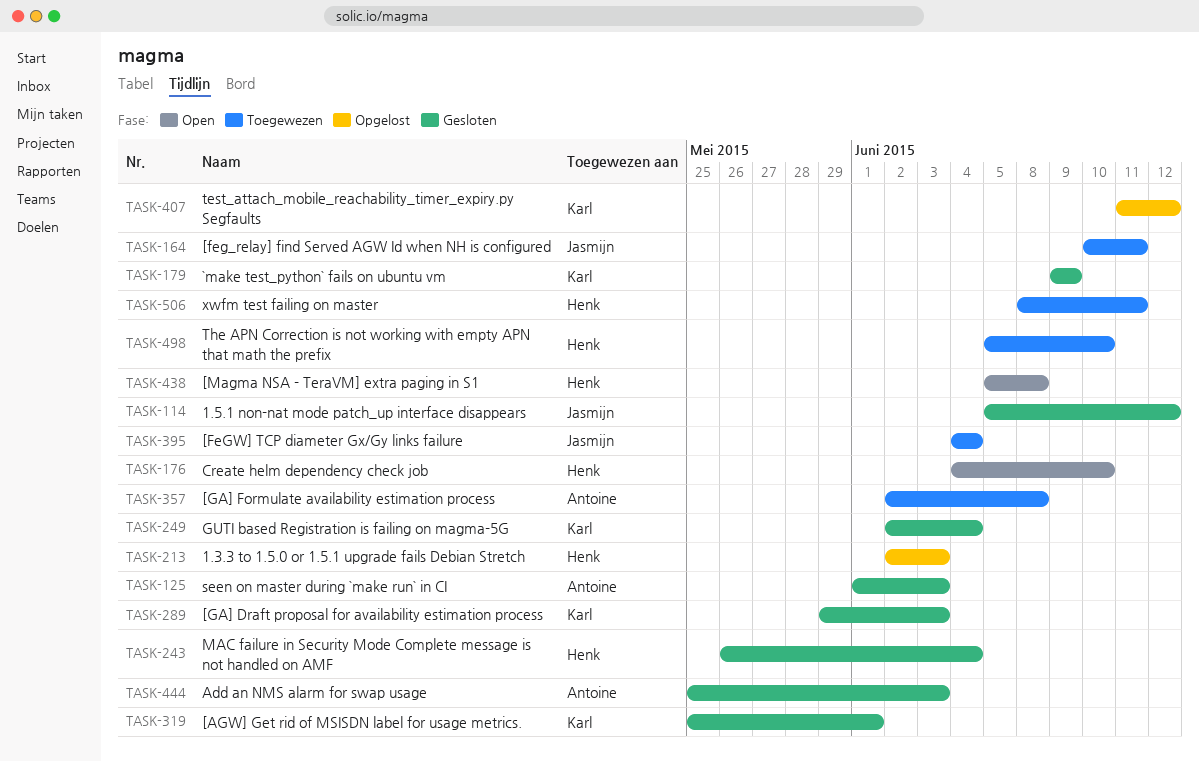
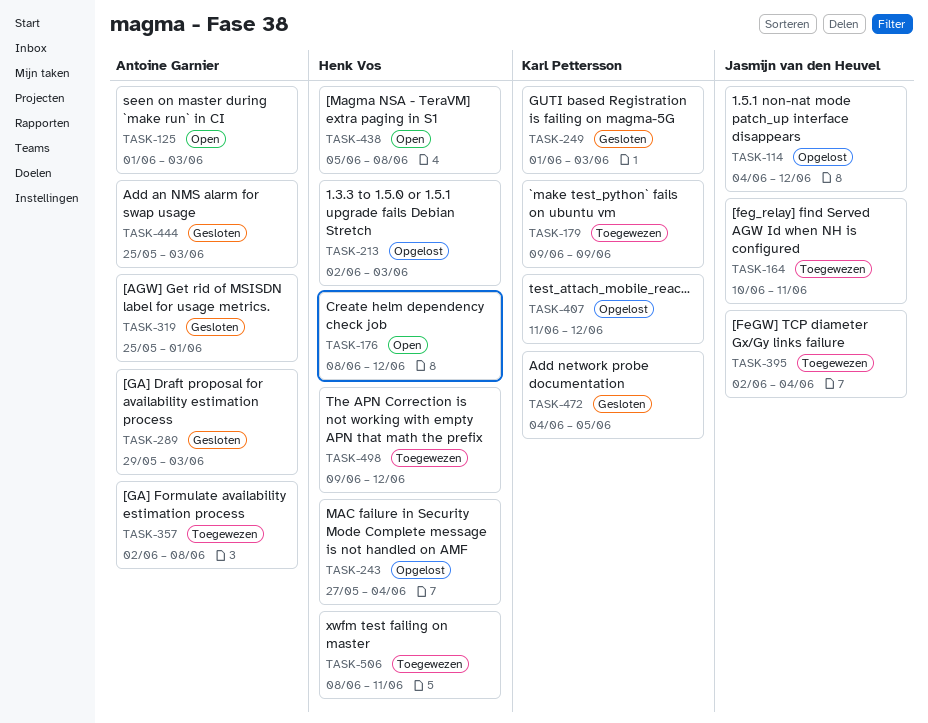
TASK-114, status: Gesloten -> Opgelost
TASK-114, start: Jun 5 -> Jun 4
TASK-125, status: Gesloten -> Open
TASK-176, start: Jun 4 -> Jun 8
TASK-176, due: Jun 10 -> Jun 12
TASK-179, status: Gesloten -> Toegewezen
TASK-243, status: Gesloten -> Opgelost
TASK-243, start: May 26 -> May 27
TASK-249, start: Jun 2 -> Jun 1
TASK-249, due: Jun 4 -> Jun 3
TASK-289, owner: Karl Pettersson -> Antoine Garnier
TASK-319, owner: Karl Pettersson -> Antoine Garnier
TASK-395, start: Jun 4 -> Jun 2
TASK-472: none -> present
TASK-498, start: Jun 5 -> Jun 9
TASK-498, due: Jun 10 -> Jun 12

